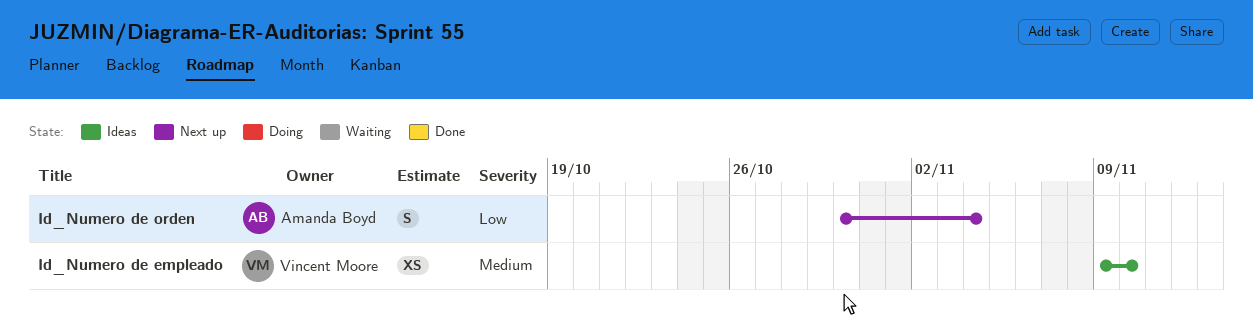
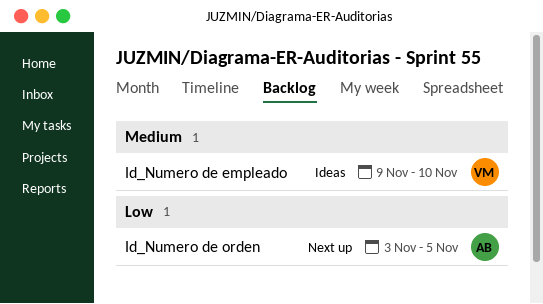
Id_Numero de orden, start: Oct 30 -> Nov 3
Id_Numero de orden, due: Nov 4 -> Nov 5

